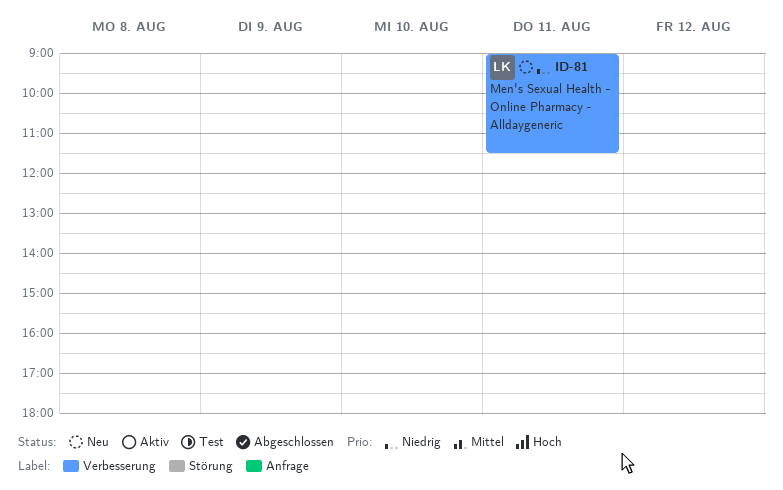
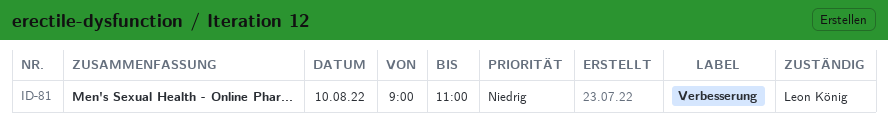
ID-81, day: Aug 11 -> Aug 10
ID-81, ends: 11:30 -> 11:00

